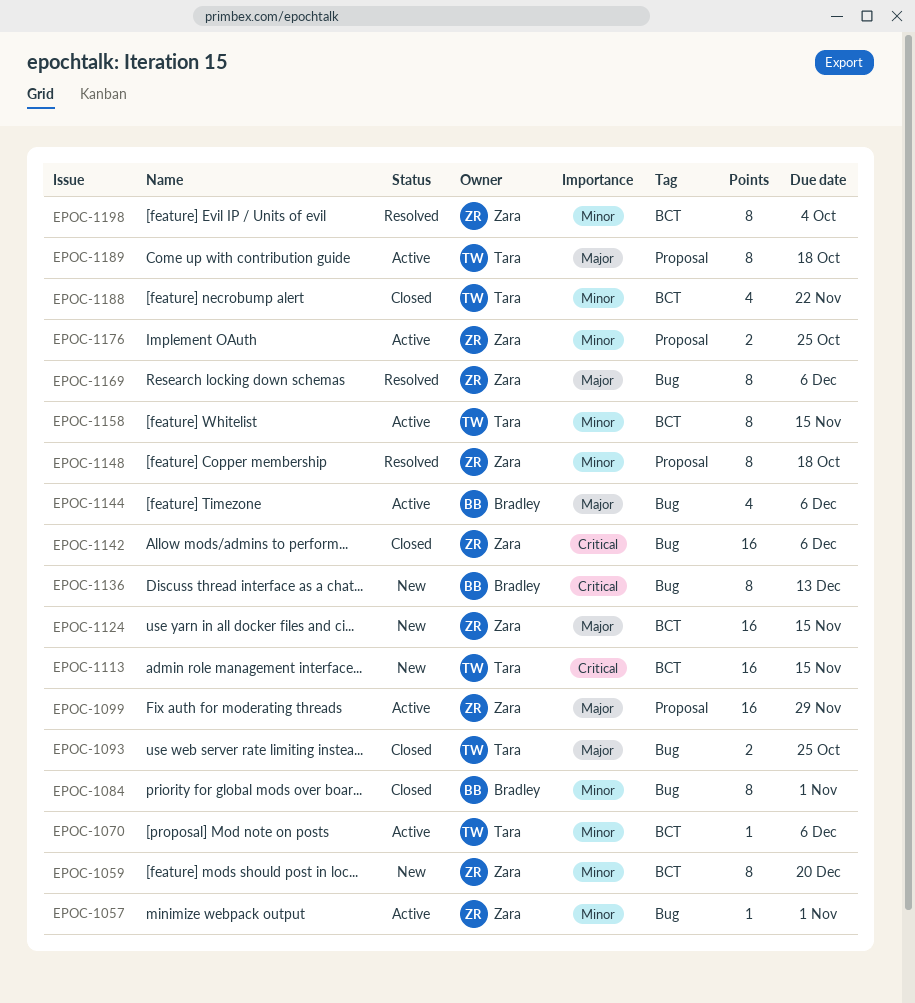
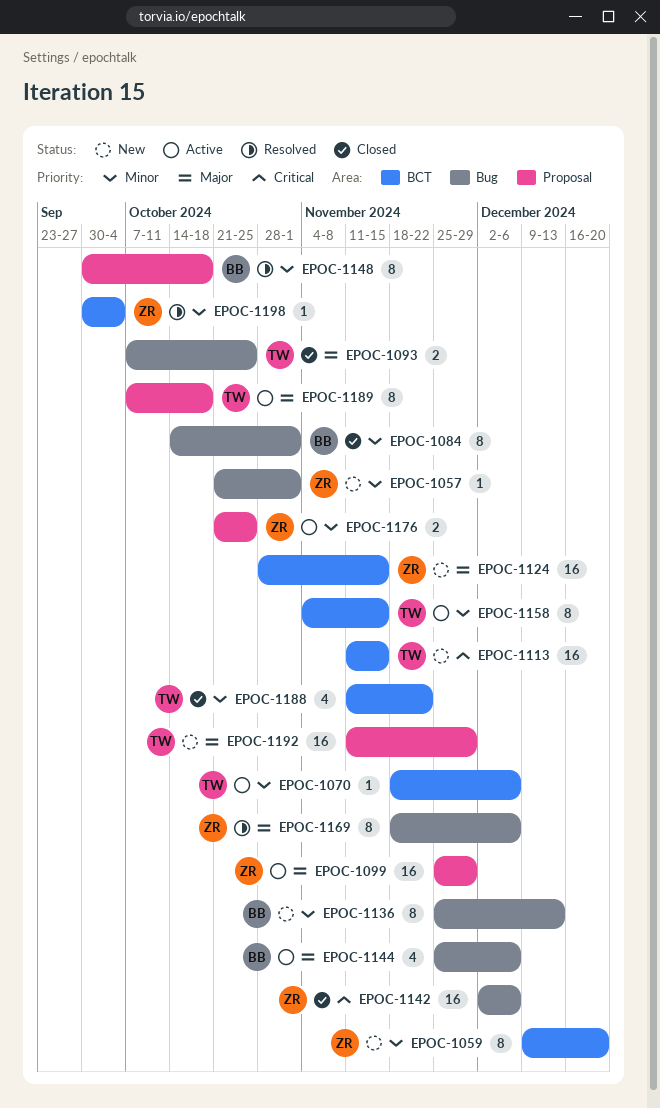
EPOC-1057, status: Active -> New
EPOC-1136, priority: Critical -> Minor
EPOC-1148, owner: Zara -> Bradley
EPOC-1192: none -> present
EPOC-1198, estimate: 8 -> 1

